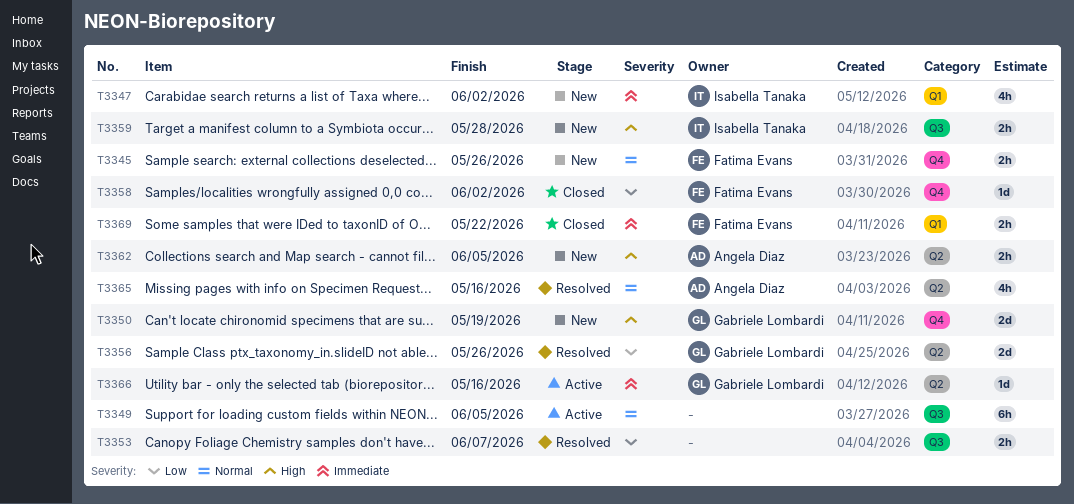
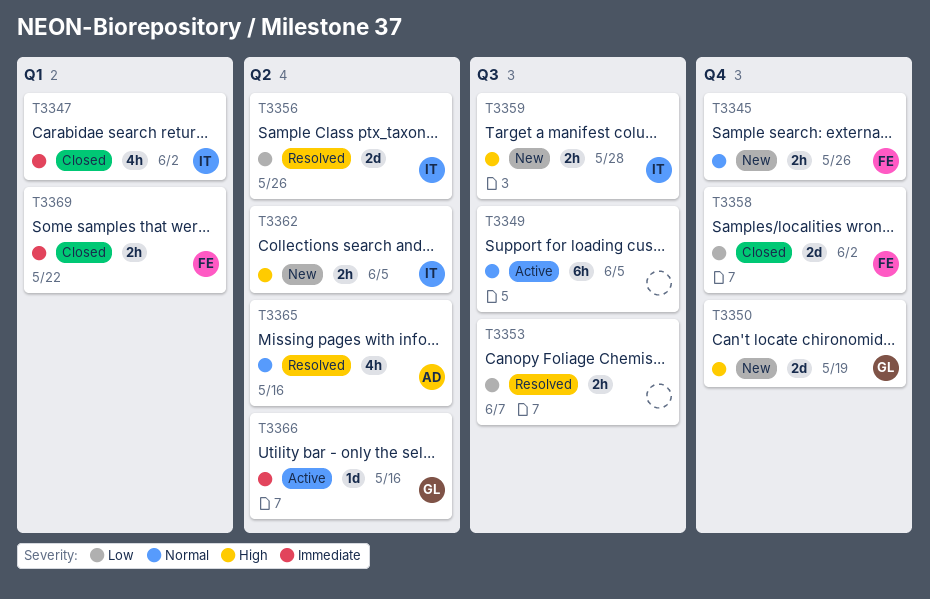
T3347, status: New -> Closed
T3356, owner: Gabriele Lombardi -> Isabella Tanaka
T3358, estimate: 1d -> 2d
T3362, owner: Angela Diaz -> Isabella Tanaka

